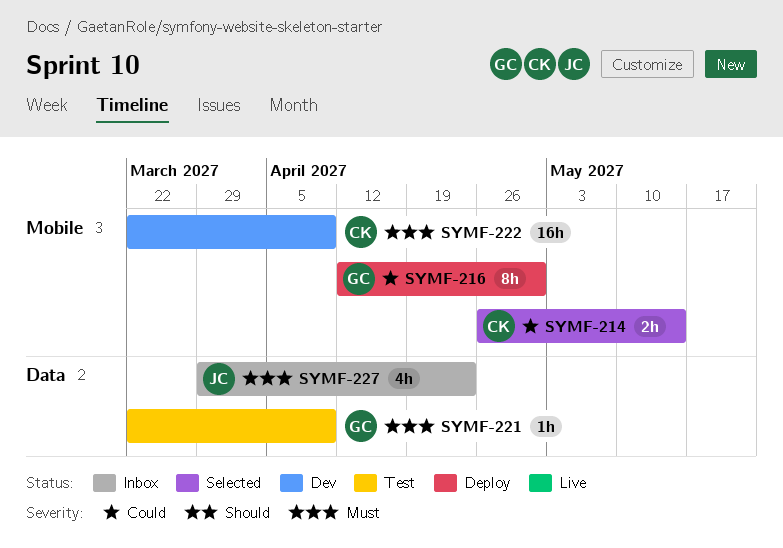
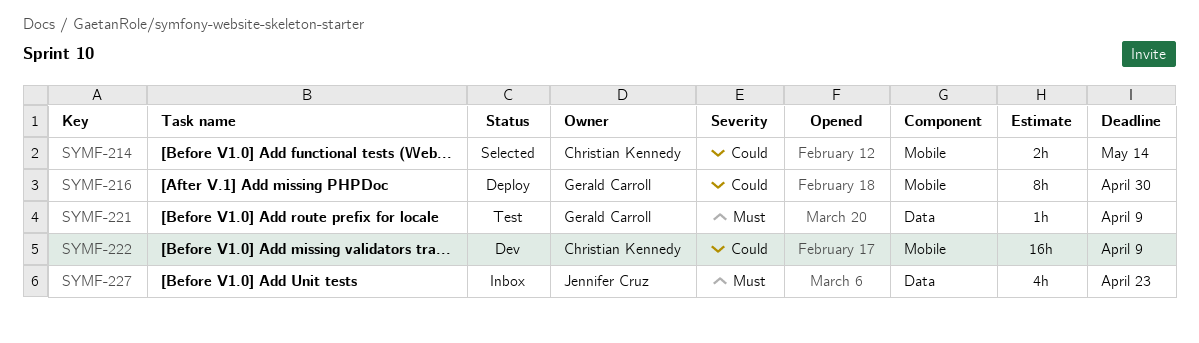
SYMF-222, priority: Must -> Could

